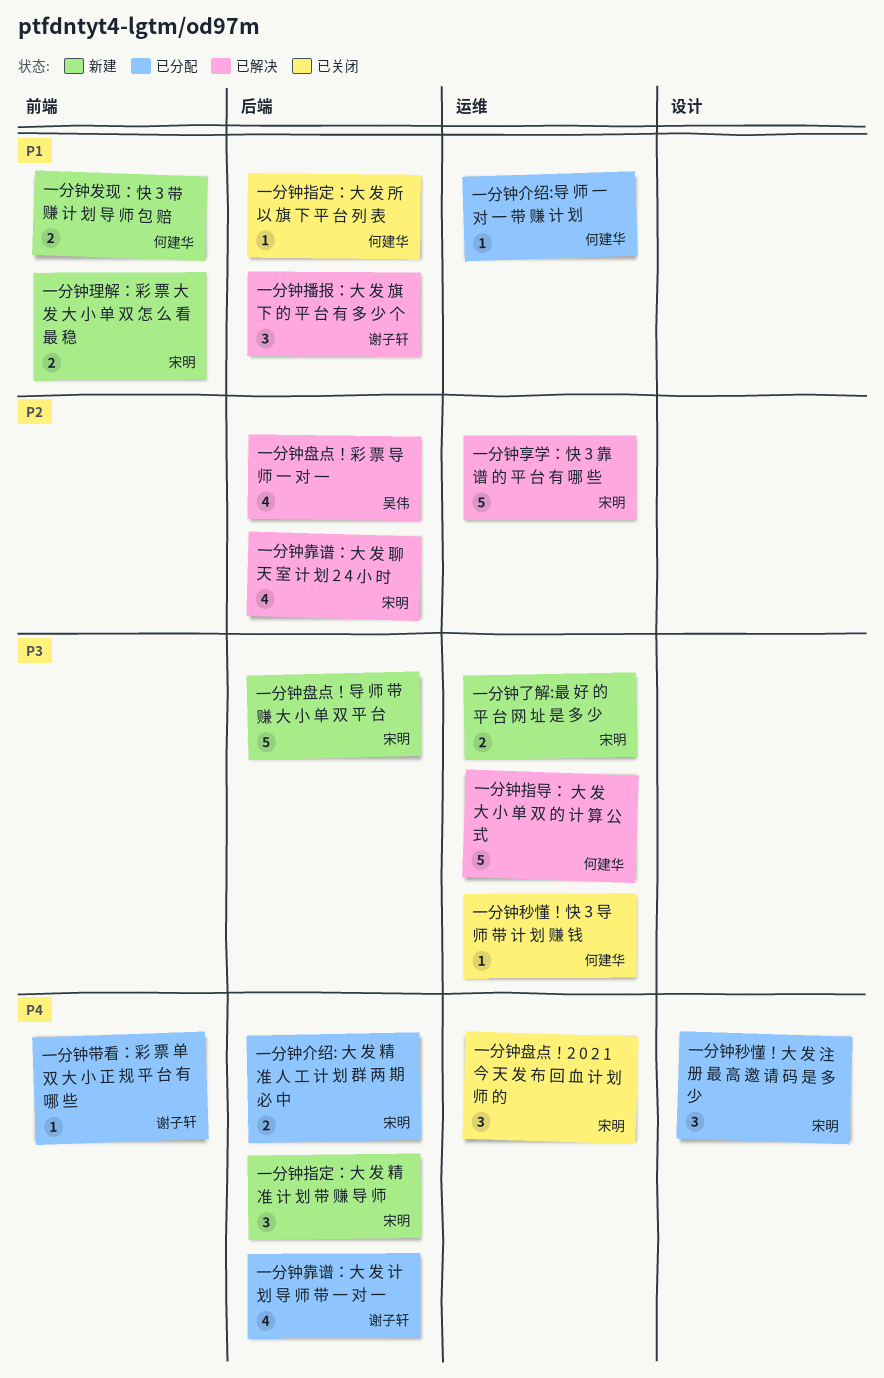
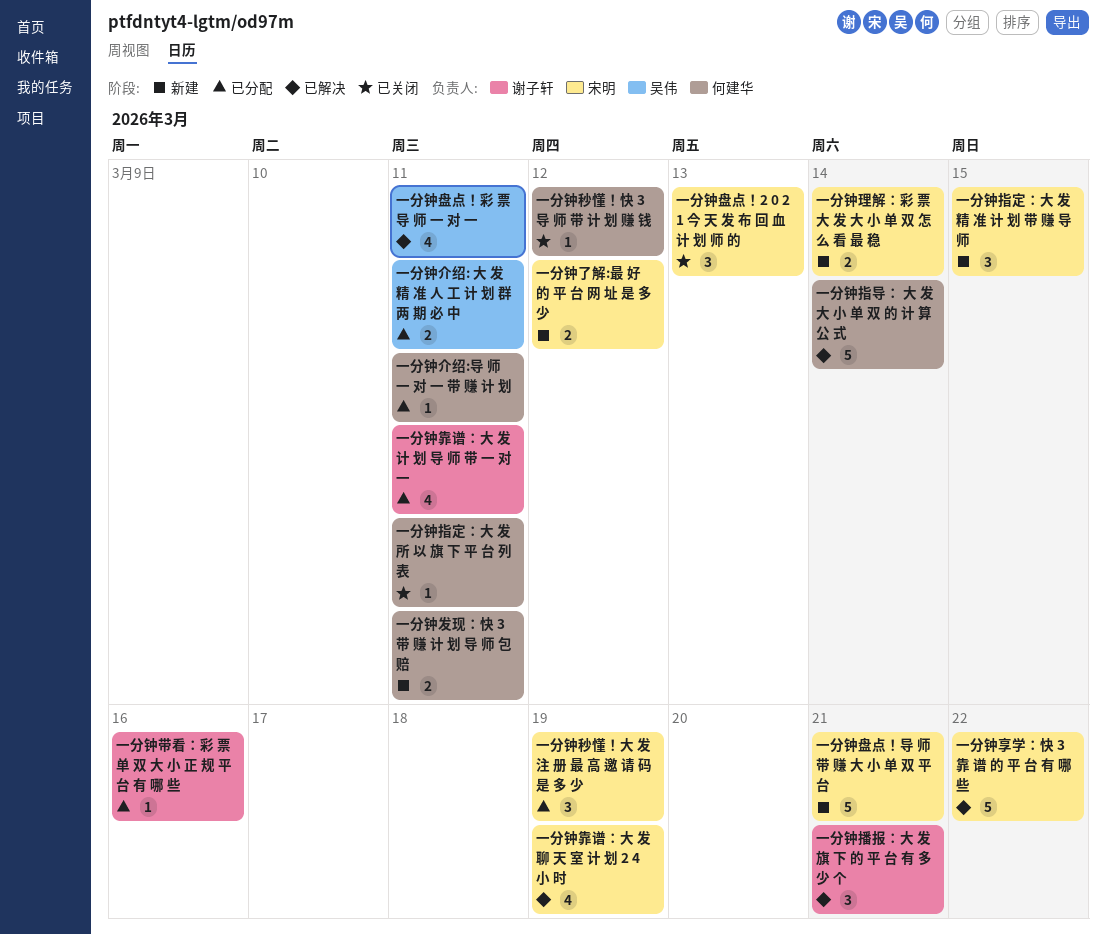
一分钟介绍: 大 发 精 准 人 工 计 划 群 两 期 必 中, owner: 宋明 -> 吴伟

